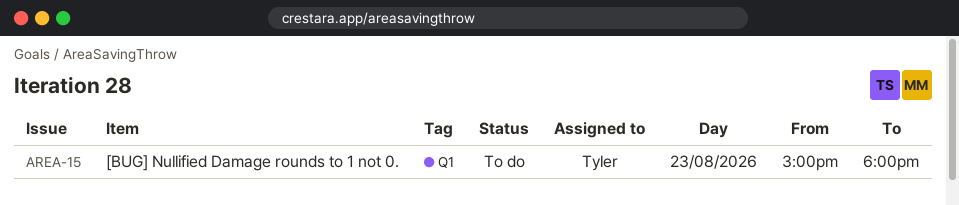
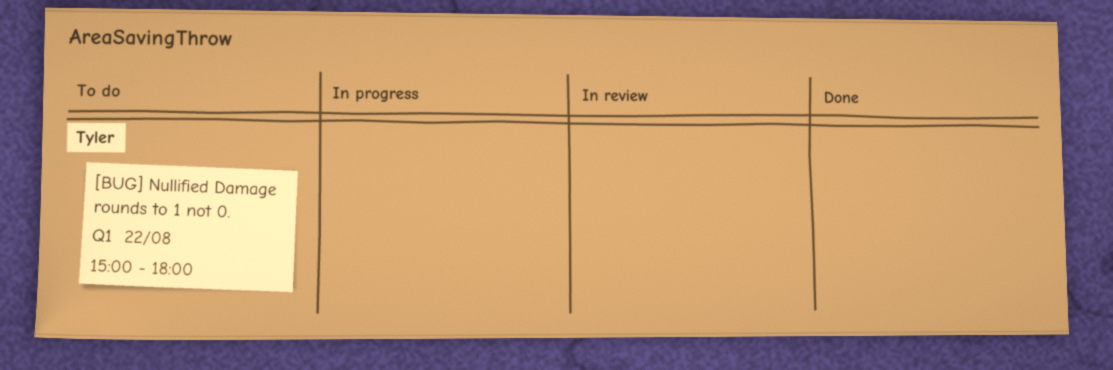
[BUG] Nullified Damage rounds to 1 not 0., day: Aug 23 -> Aug 22

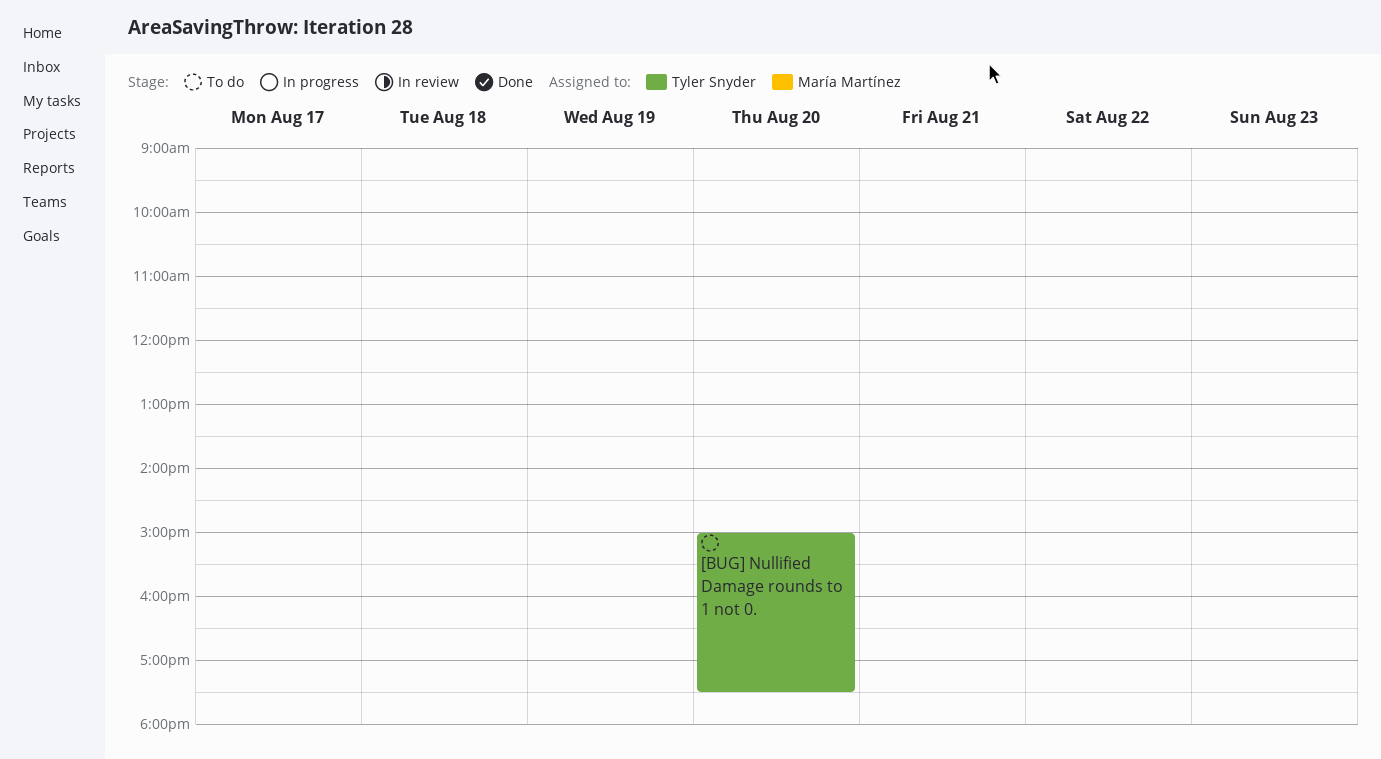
[BUG] Nullified Damage rounds to 1 not 0., day: Aug 22 -> Aug 20
[BUG] Nullified Damage rounds to 1 not 0., ends: 18:00 -> 17:30

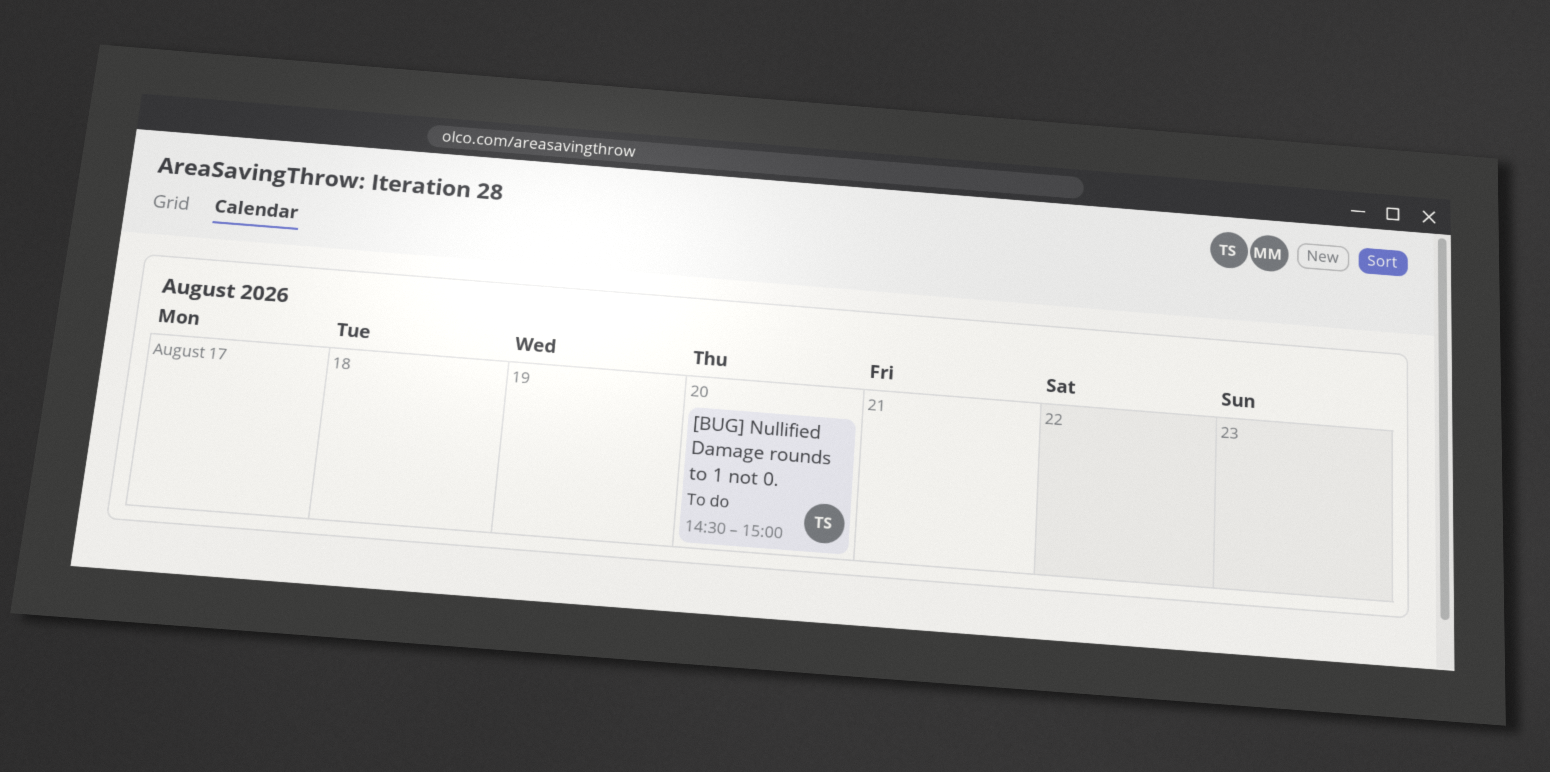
[BUG] Nullified Damage rounds to 1 not 0., begins: 15:00 -> 14:30
[BUG] Nullified Damage rounds to 1 not 0., ends: 17:30 -> 15:00

